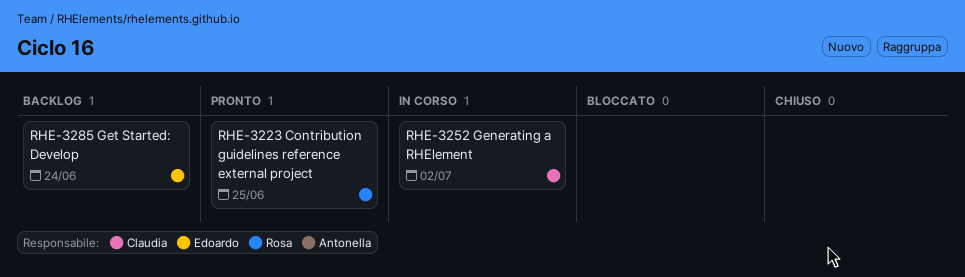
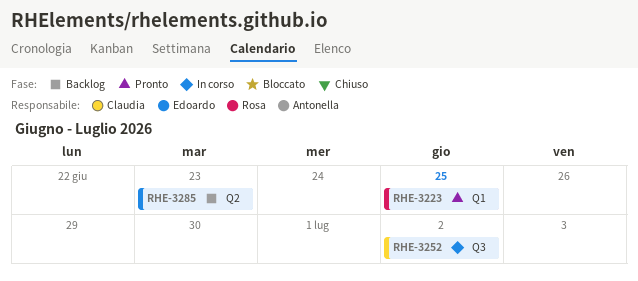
RHE-3285, due: Jun 24 -> Jun 23

